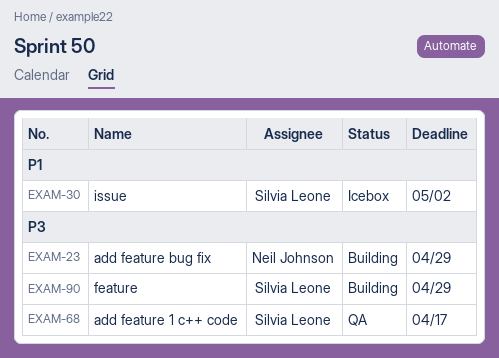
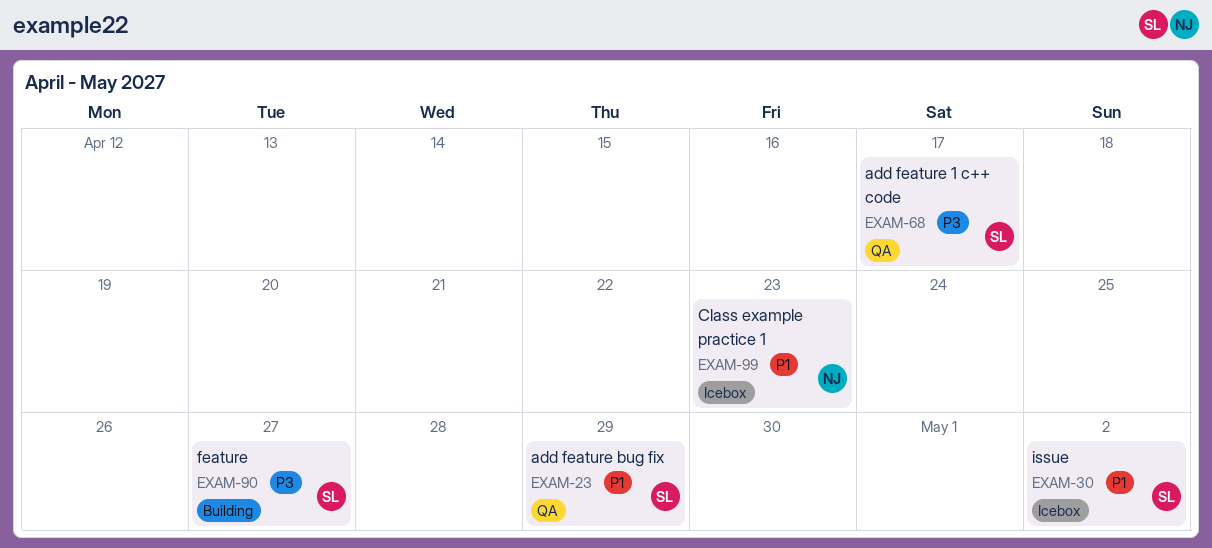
EXAM-23, status: Building -> QA
EXAM-23, owner: Neil Johnson -> Silvia Leone
EXAM-23, priority: P3 -> P1
EXAM-90, due: Apr 29 -> Apr 27
EXAM-99: none -> present

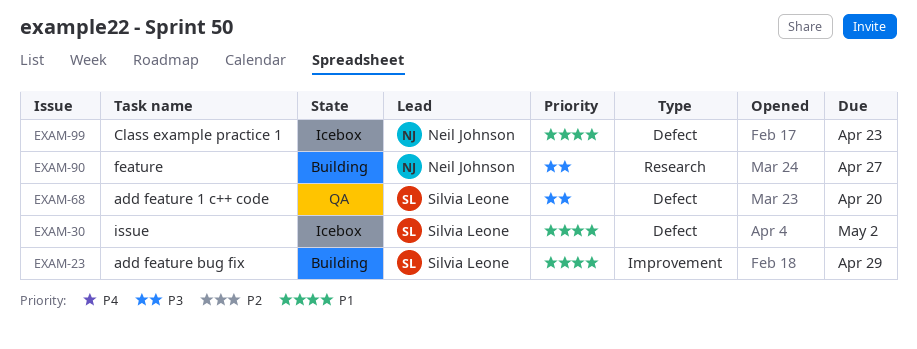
EXAM-23, status: QA -> Building
EXAM-68, due: Apr 17 -> Apr 20
EXAM-90, owner: Silvia Leone -> Neil Johnson

